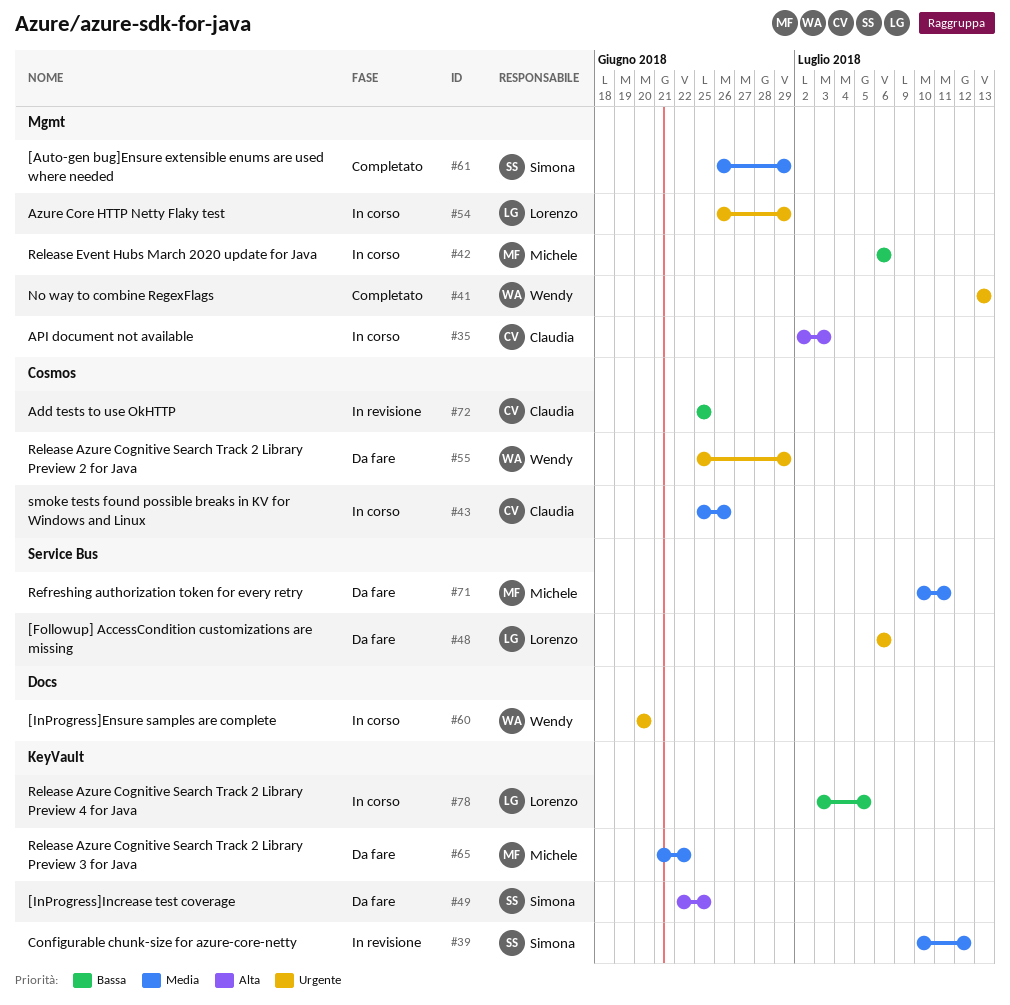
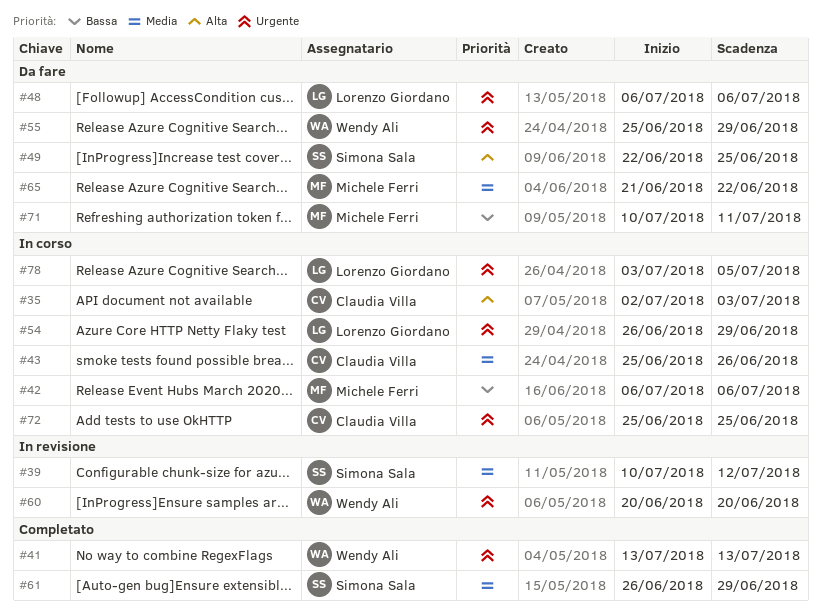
#60, status: In corso -> In revisione
#71, priority: Media -> Bassa
#72, status: In revisione -> In corso
#72, priority: Bassa -> Urgente
#78, priority: Bassa -> Urgente

